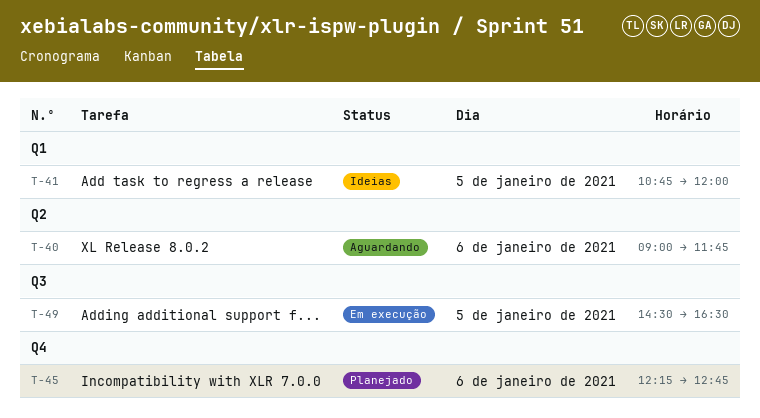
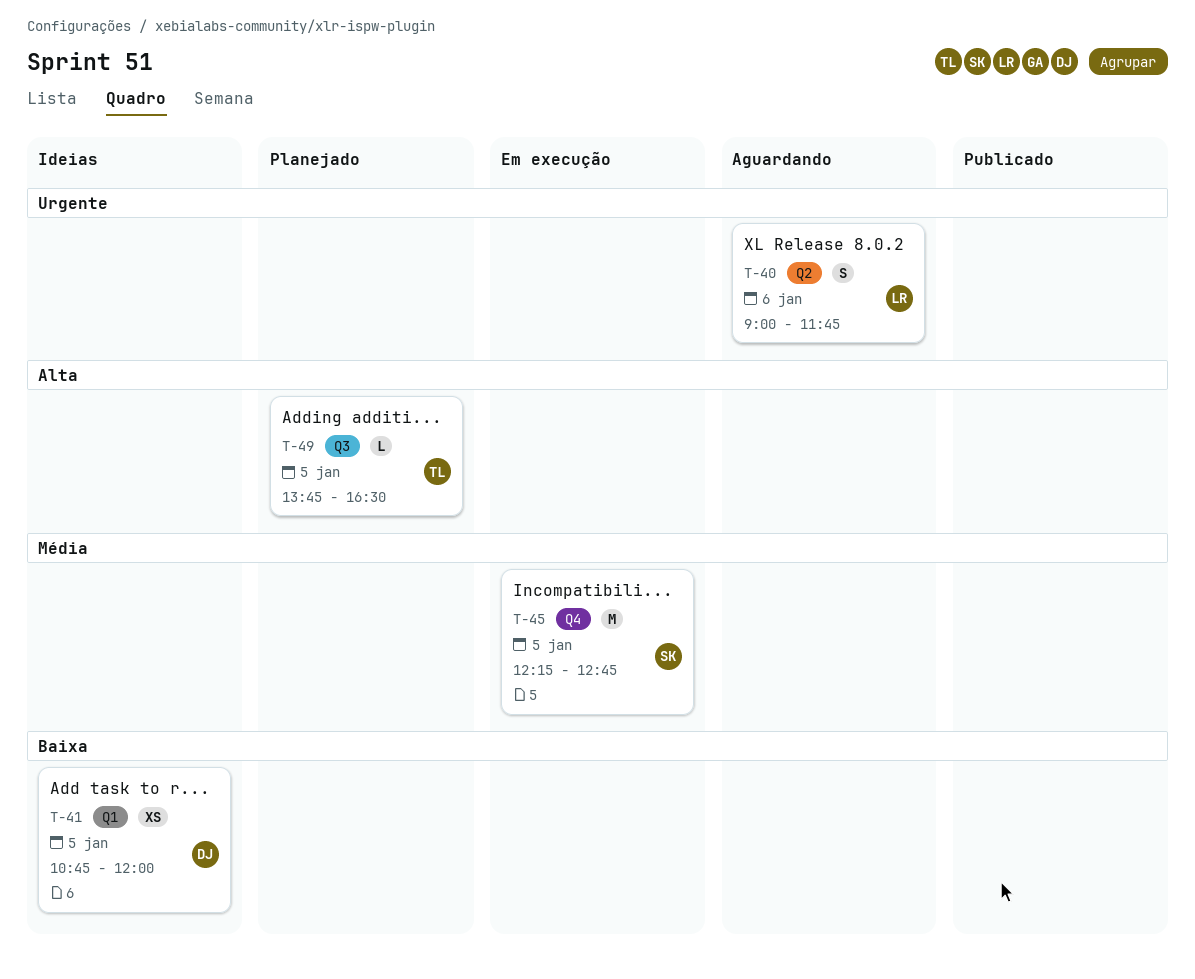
T-45, status: Planejado -> Em execução
T-45, day: Jan 6 -> Jan 5
T-49, status: Em execução -> Planejado
T-49, begins: 14:30 -> 13:45

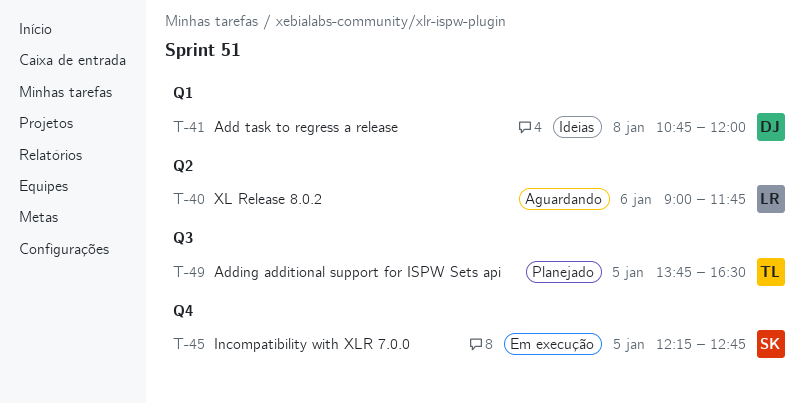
T-41, day: Jan 5 -> Jan 8

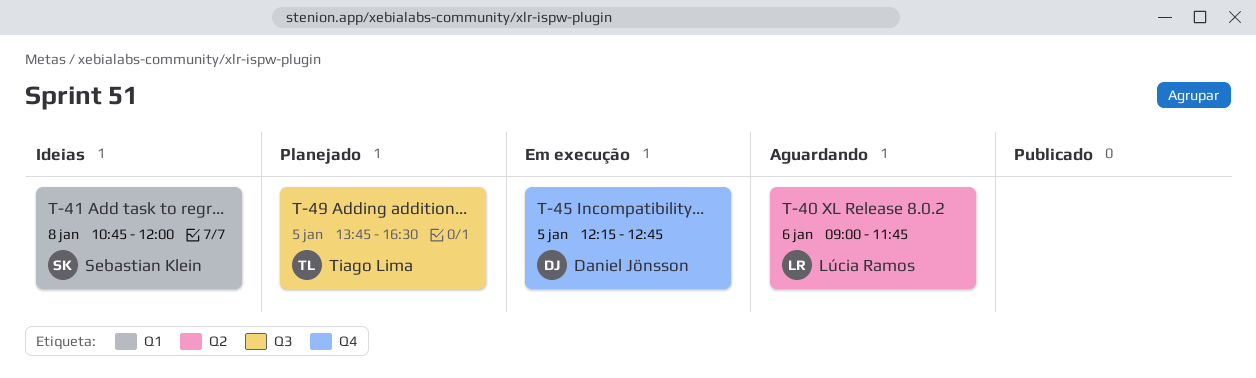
T-41, owner: Daniel Jönsson -> Sebastian Klein
T-45, owner: Sebastian Klein -> Daniel Jönsson

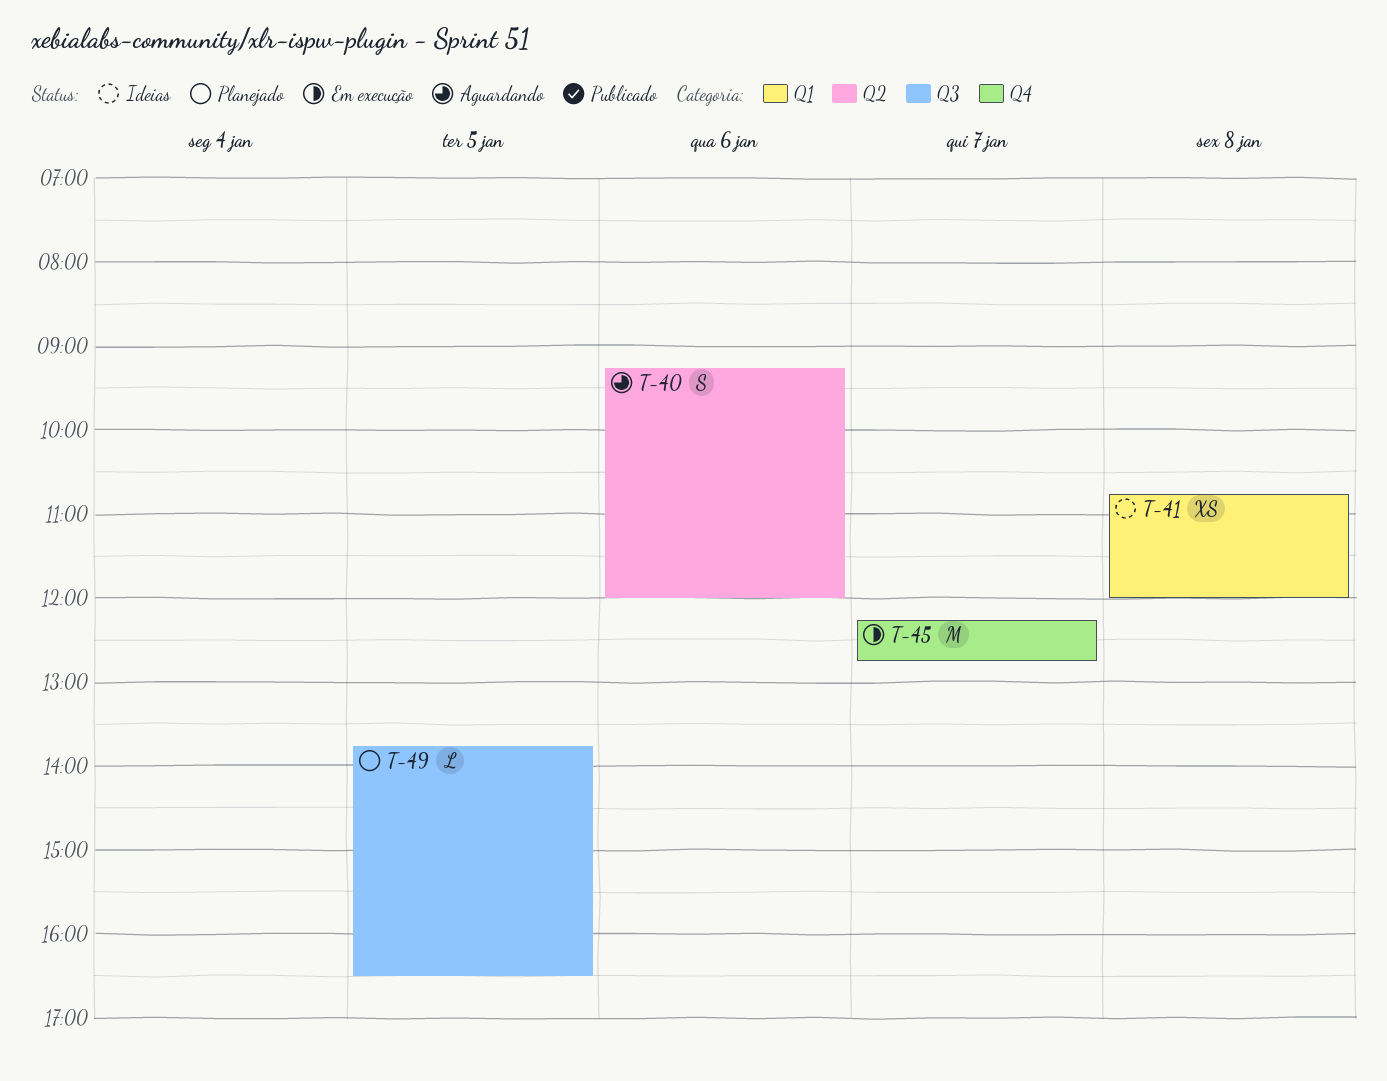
T-40, begins: 09:00 -> 09:15
T-40, ends: 11:45 -> 12:00
T-45, day: Jan 5 -> Jan 7

